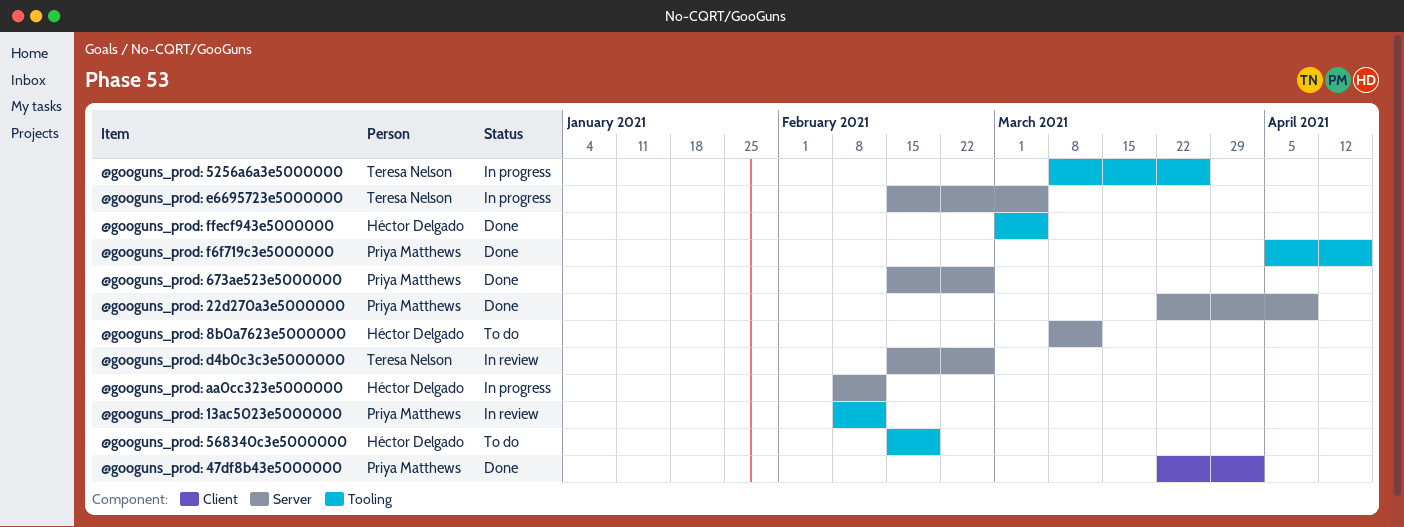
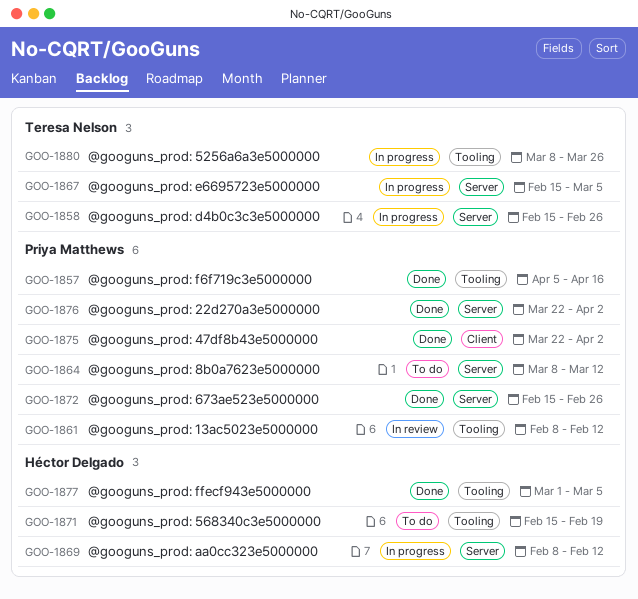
@googuns_prod: 22d270a3e5000000, due: Apr 9 -> Apr 2
@googuns_prod: 8b0a7623e5000000, owner: Héctor Delgado -> Priya Matthews
@googuns_prod: d4b0c3c3e5000000, status: In review -> In progress

